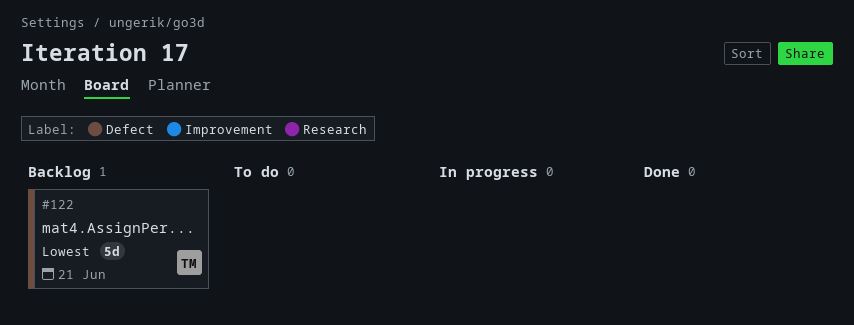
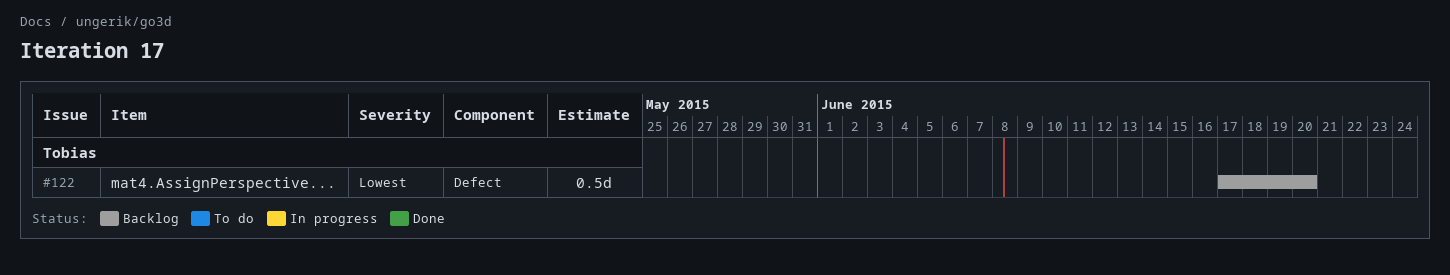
#122, estimate: 5d -> 0.5d
#122, due: Jun 21 -> Jun 20

